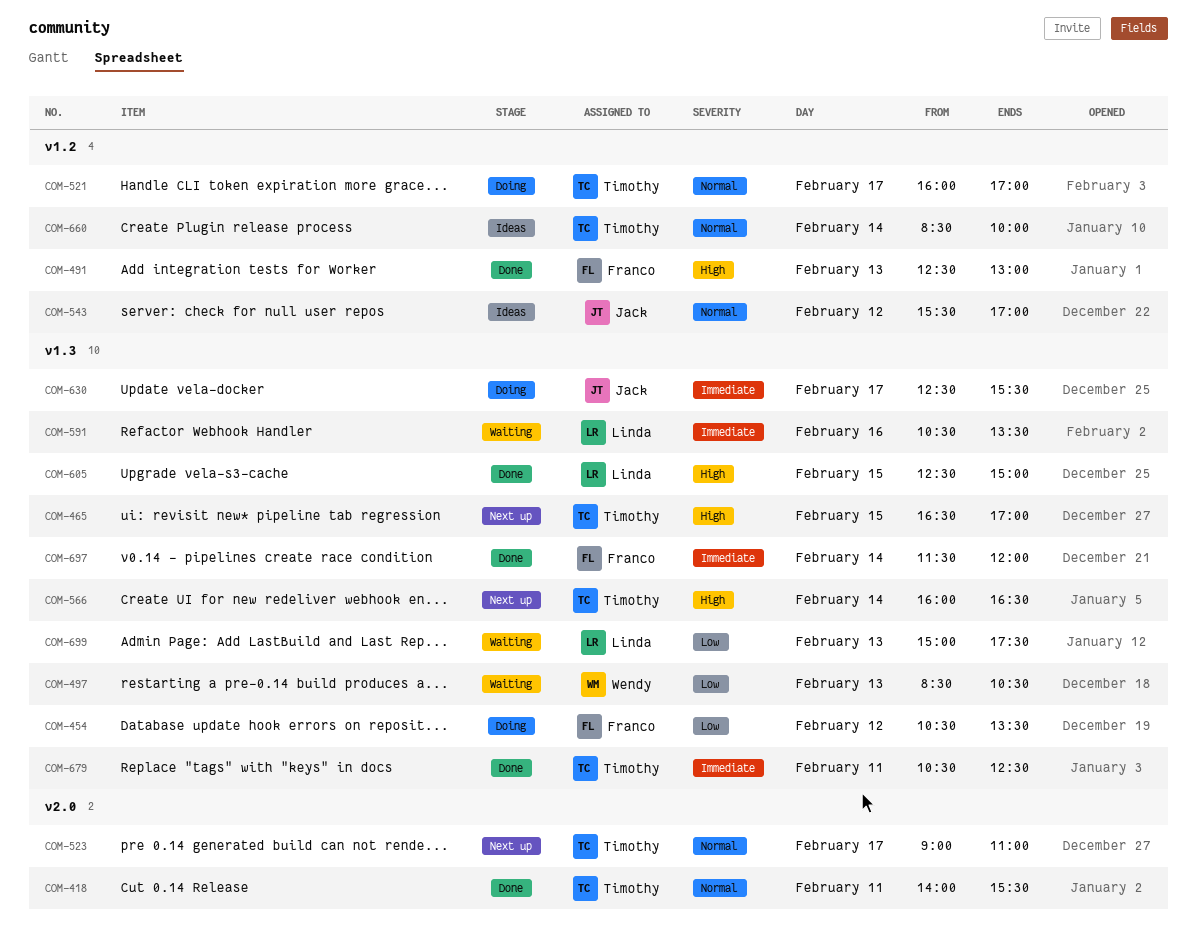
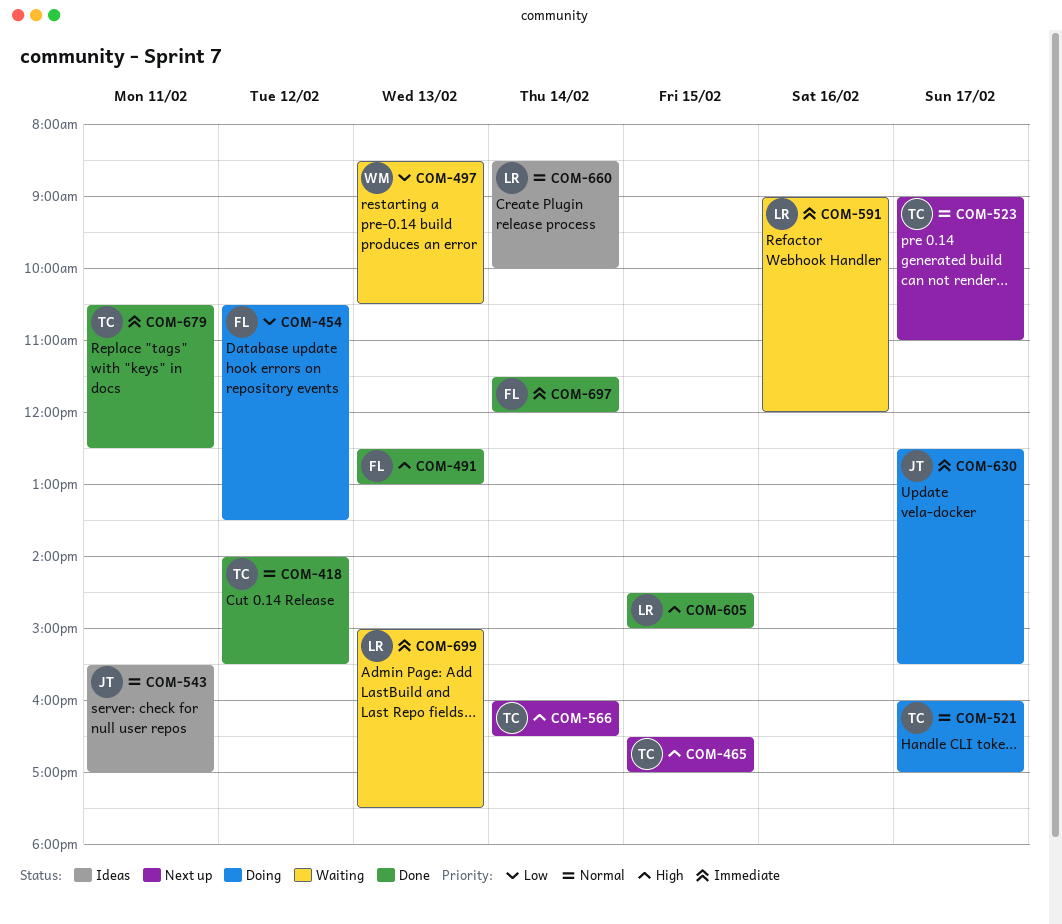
COM-418, day: Feb 11 -> Feb 12
COM-543, day: Feb 12 -> Feb 11
COM-591, begins: 10:30 -> 09:00
COM-591, ends: 13:30 -> 12:00
COM-605, begins: 12:30 -> 14:30
COM-660, owner: Timothy -> Linda
COM-699, priority: Low -> Immediate

